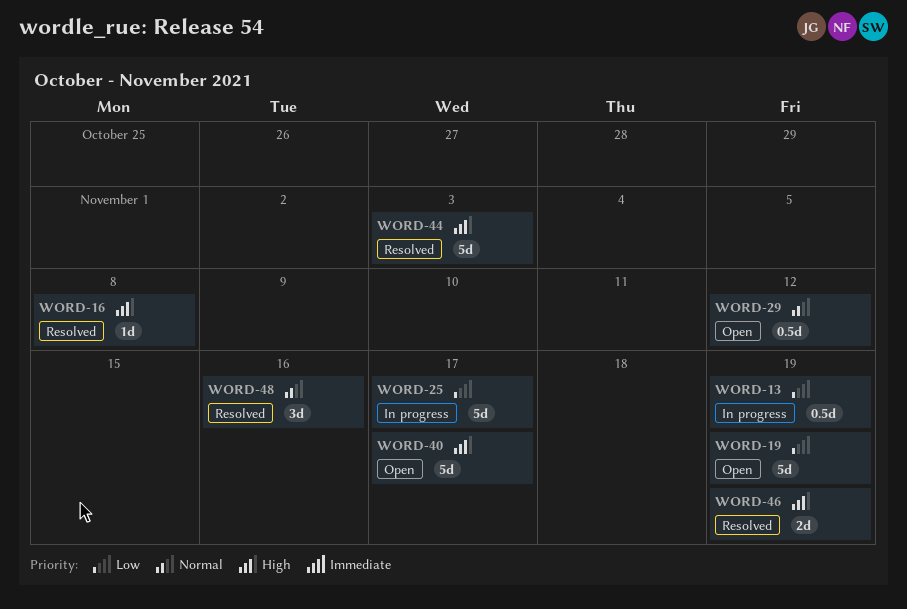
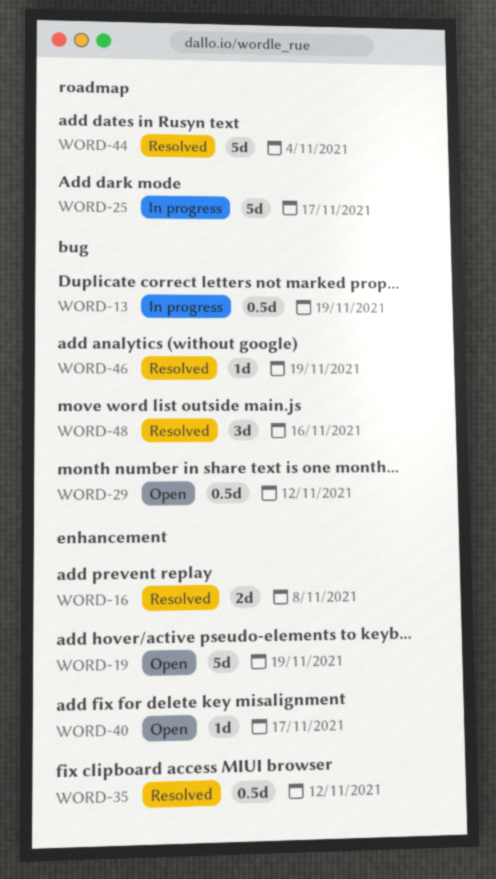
WORD-16, estimate: 1d -> 2d
WORD-35: none -> present
WORD-40, estimate: 5d -> 1d
WORD-44, due: Nov 3 -> Nov 4
WORD-46, estimate: 2d -> 1d

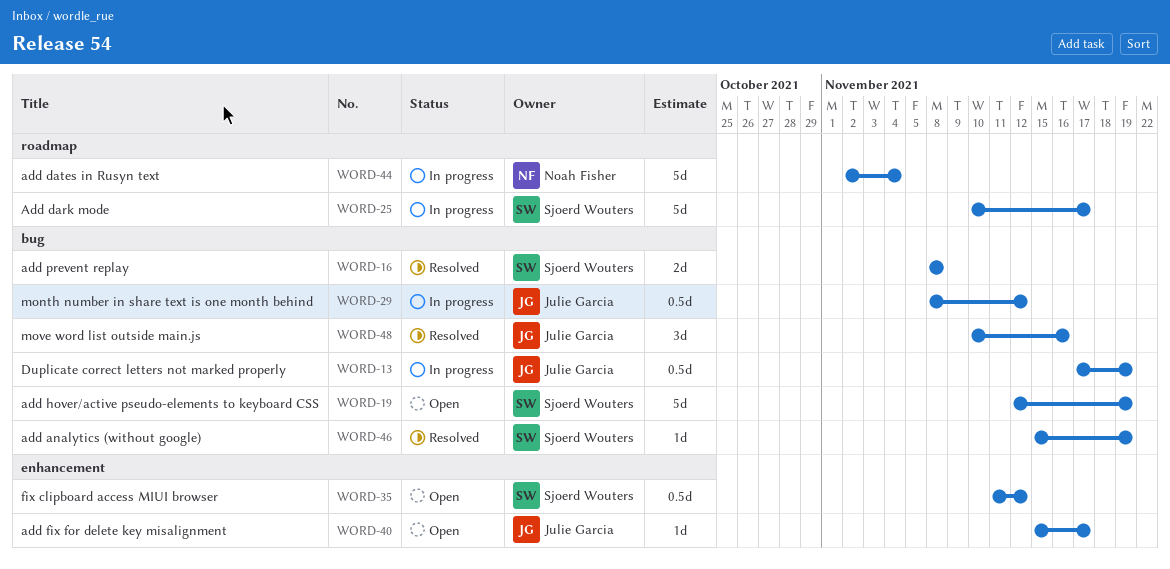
WORD-16, label: enhancement -> bug
WORD-19, label: enhancement -> bug
WORD-29, status: Open -> In progress
WORD-35, status: Resolved -> Open
WORD-44, status: Resolved -> In progress

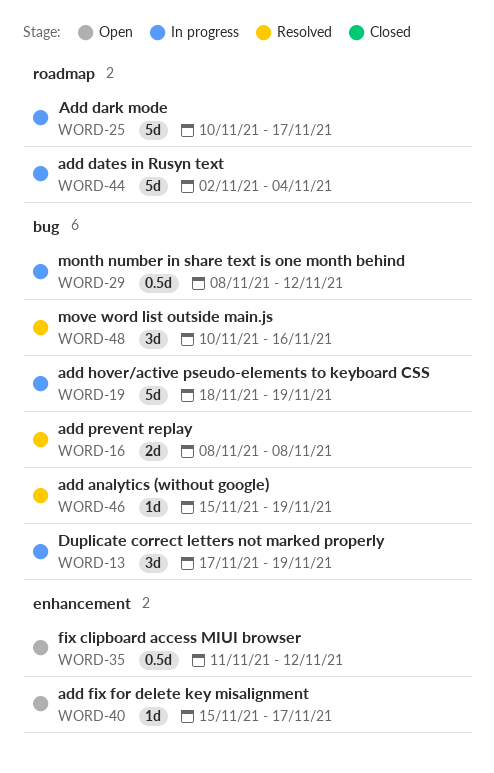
WORD-13, estimate: 0.5d -> 3d
WORD-19, status: Open -> In progress
WORD-19, start: Nov 12 -> Nov 18

